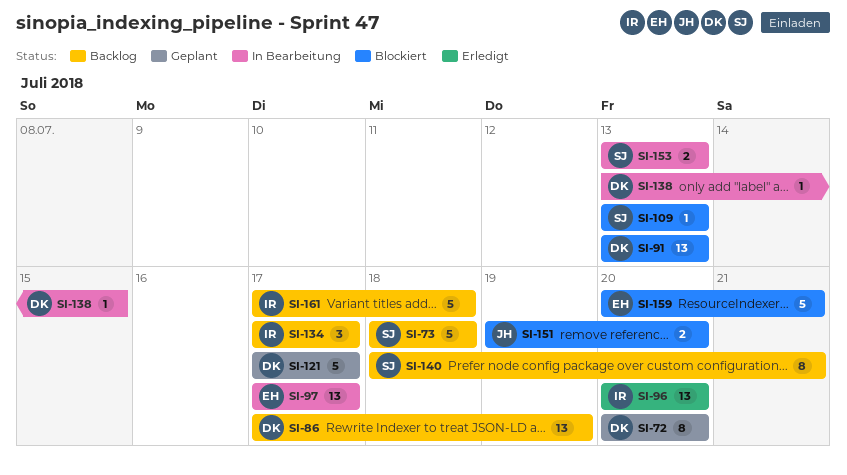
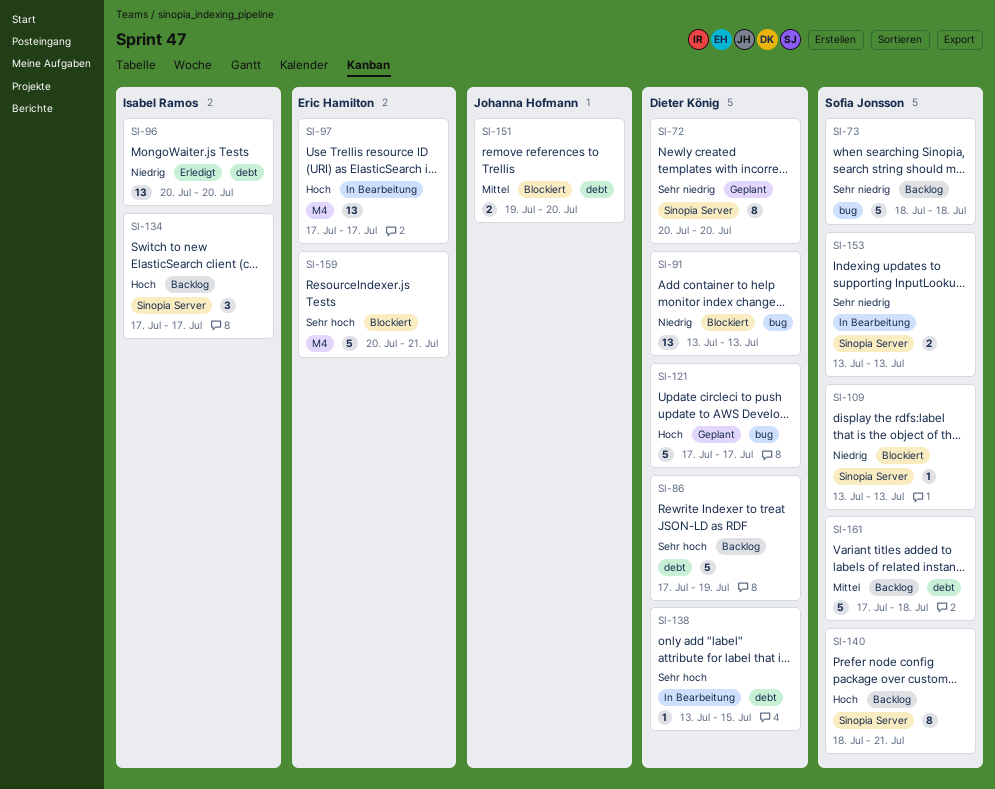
SI-86, estimate: 13 -> 5
SI-161, owner: Isabel Ramos -> Sofia Jonsson

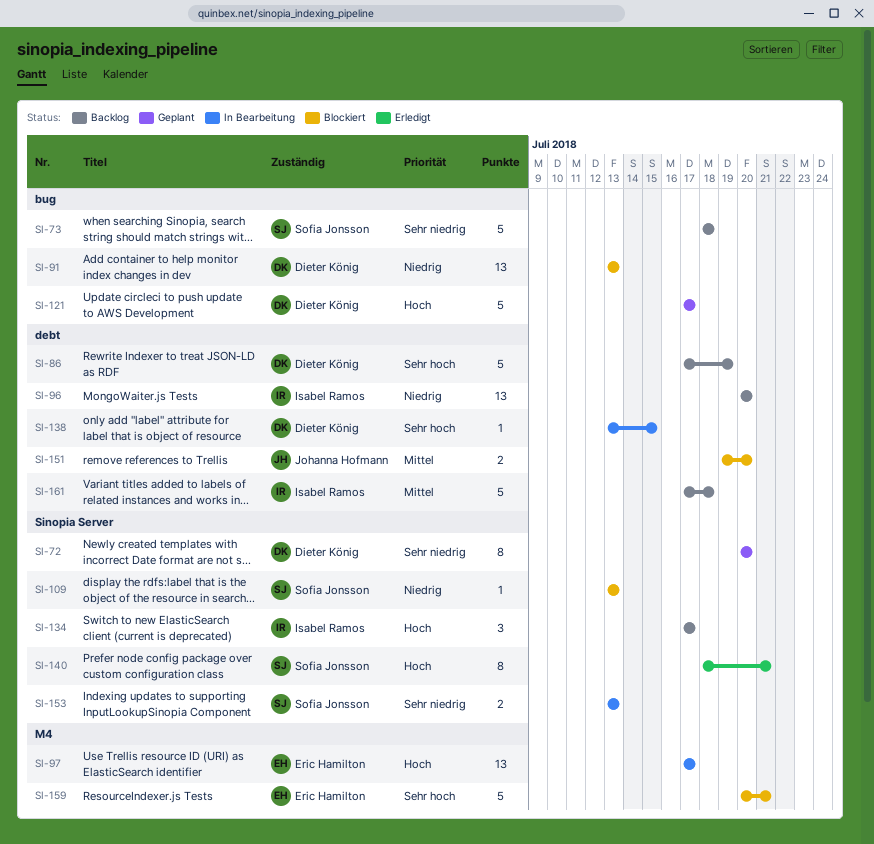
SI-96, status: Erledigt -> Backlog
SI-140, status: Backlog -> Erledigt
SI-161, owner: Sofia Jonsson -> Isabel Ramos

